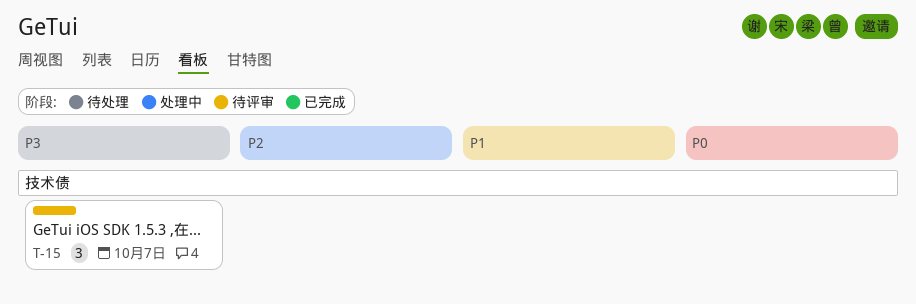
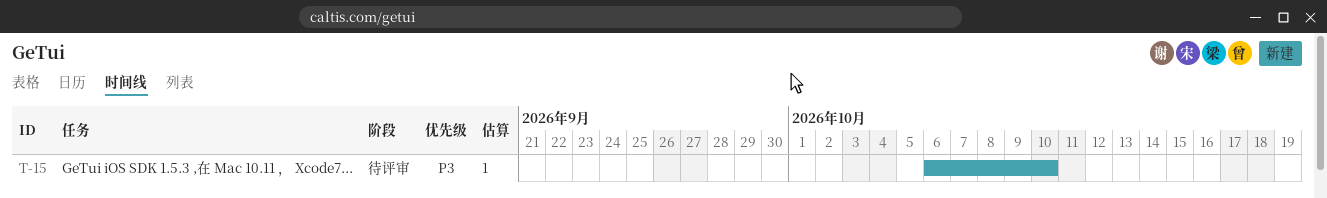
T-15, estimate: 3 -> 1
T-15, due: Oct 7 -> Oct 10

